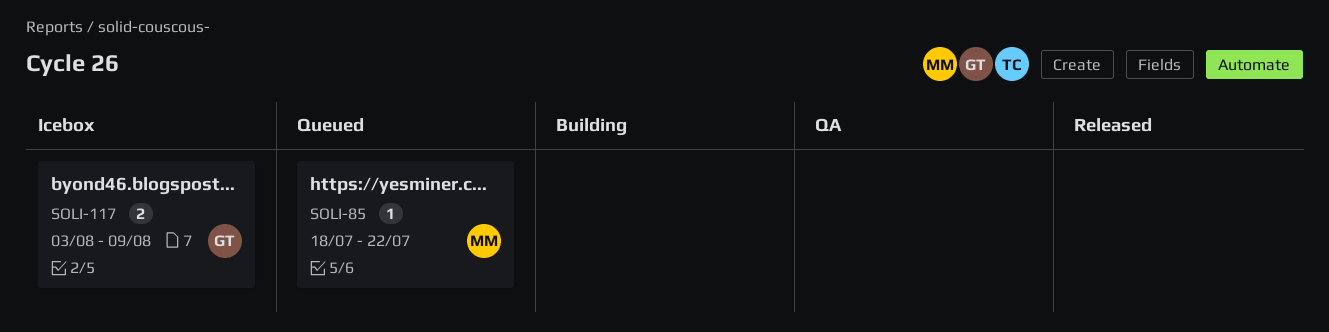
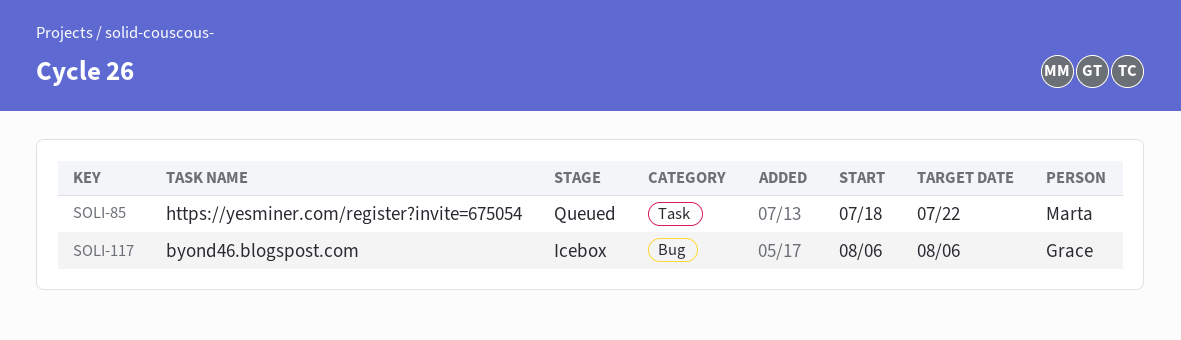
SOLI-117, start: Aug 3 -> Aug 6
SOLI-117, due: Aug 9 -> Aug 6

